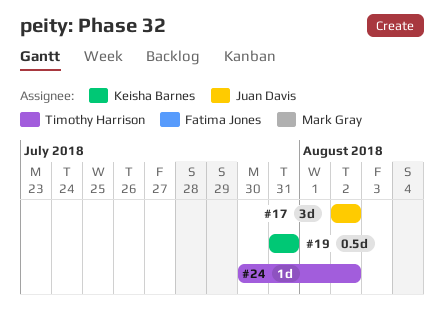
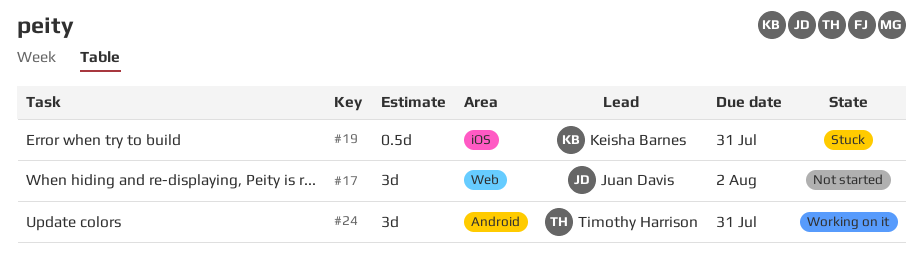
#24, estimate: 1d -> 3d
#24, due: Aug 2 -> Jul 31

